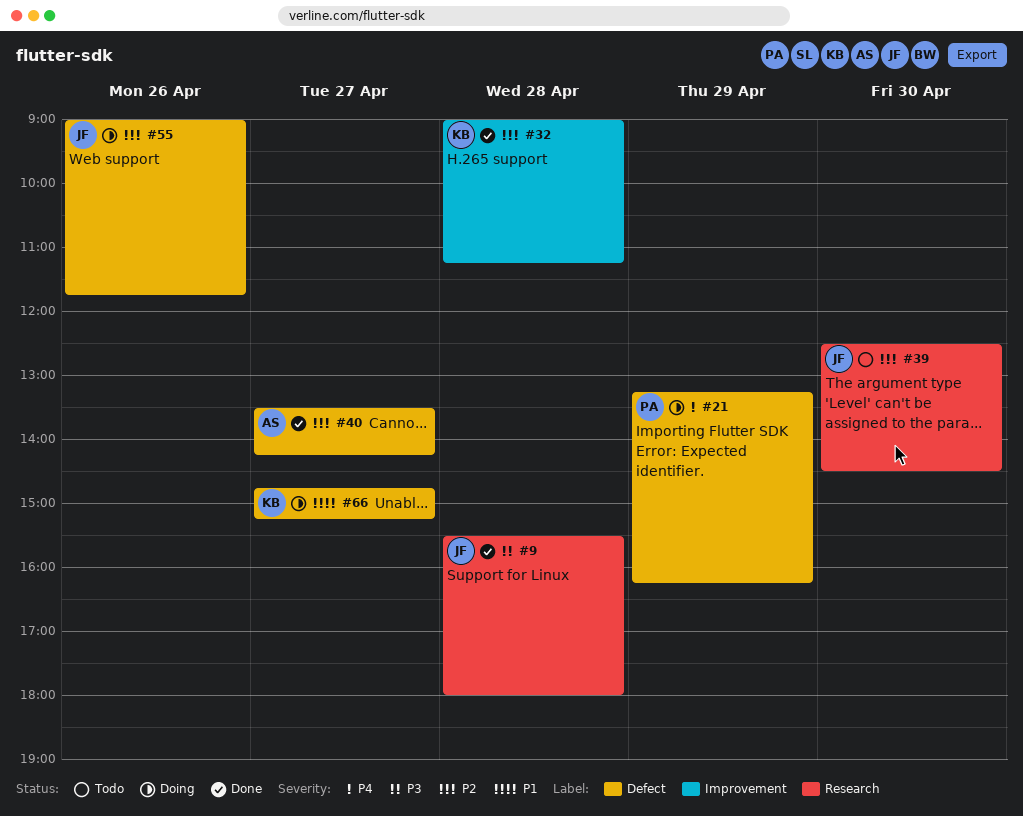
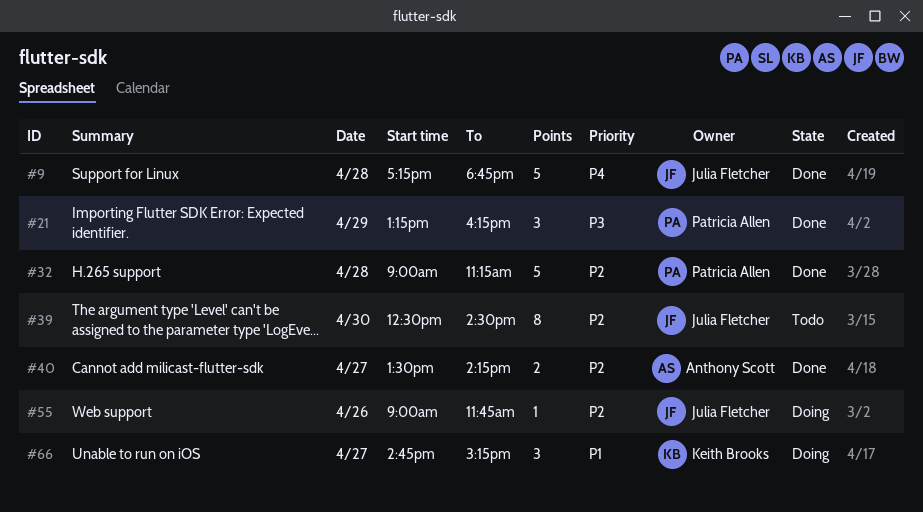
#9, priority: P3 -> P4
#9, begins: 15:30 -> 17:15
#9, ends: 18:00 -> 18:45
#21, status: Doing -> Done
#21, priority: P4 -> P3
#32, owner: Keith Brooks -> Patricia Allen

